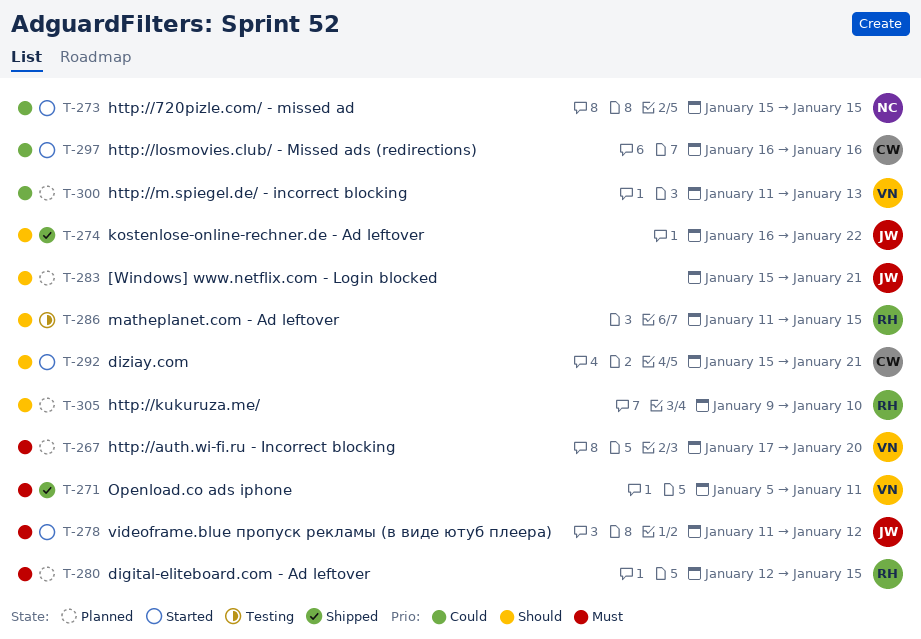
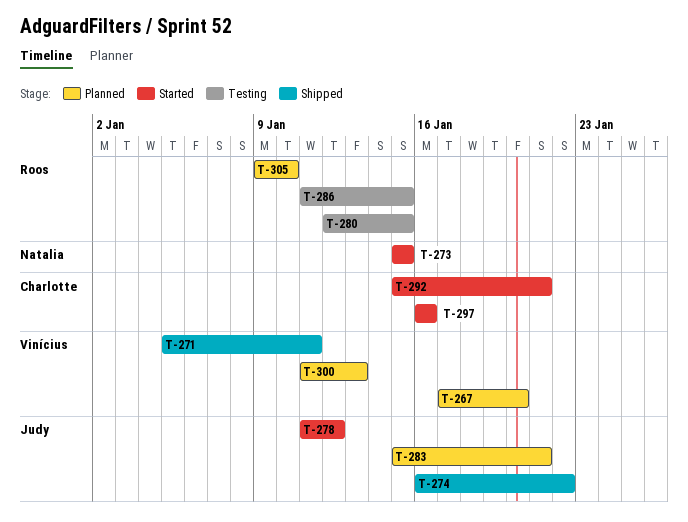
T-280, status: Planned -> Testing

